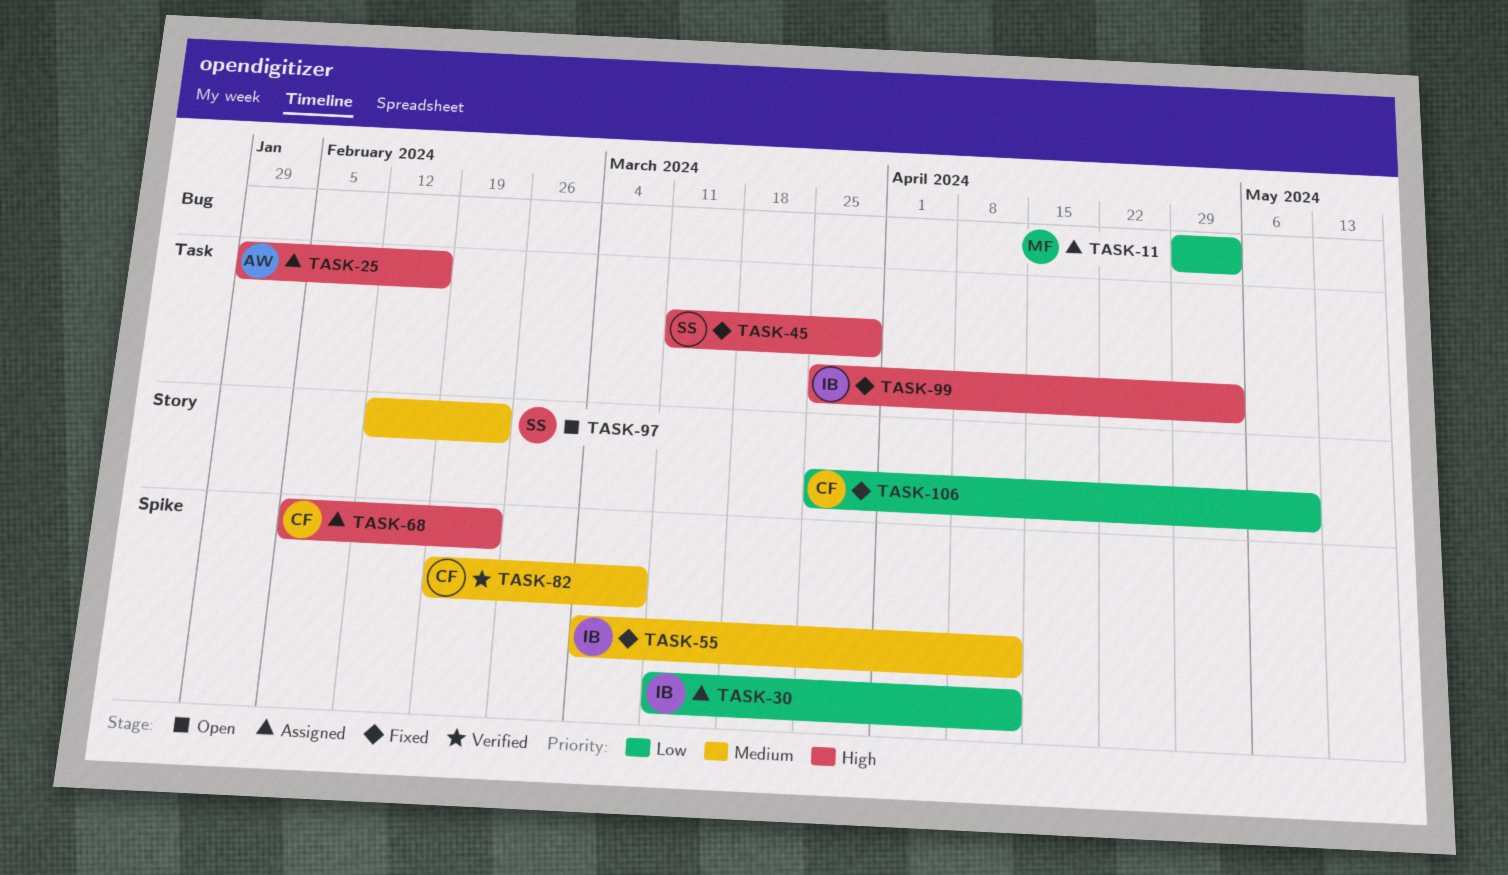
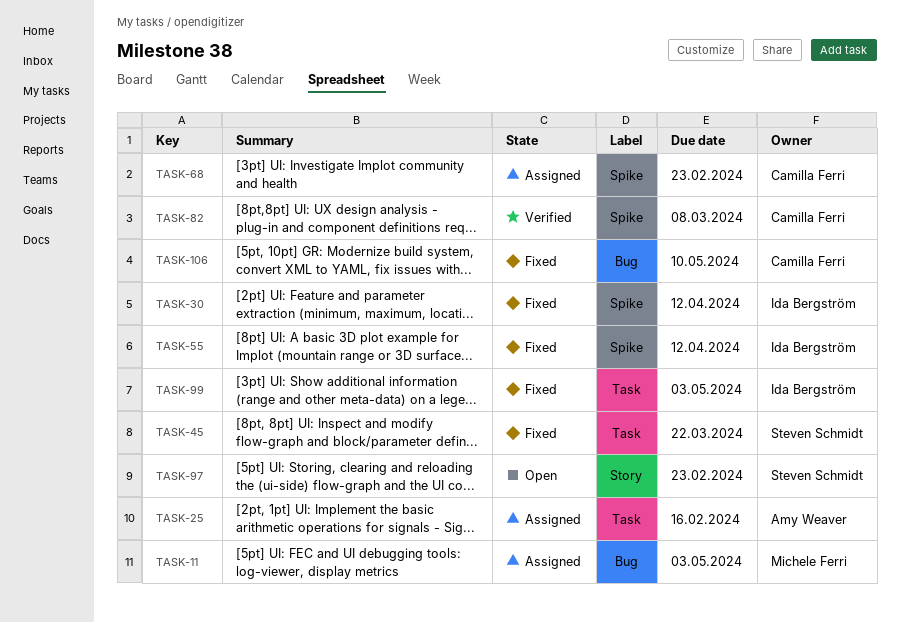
TASK-30, status: Assigned -> Fixed
TASK-45, due: Mar 29 -> Mar 22
TASK-106, label: Story -> Bug

